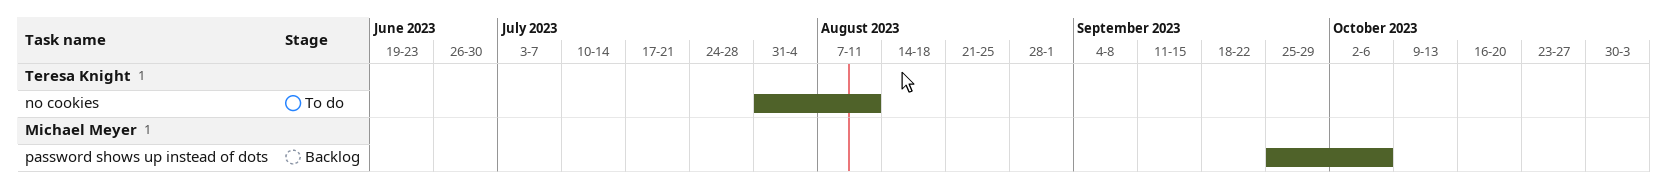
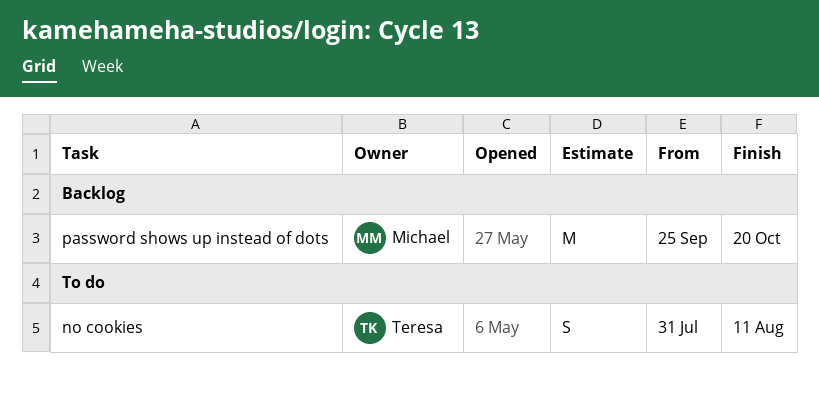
password shows up instead of dots, due: Oct 6 -> Oct 20

